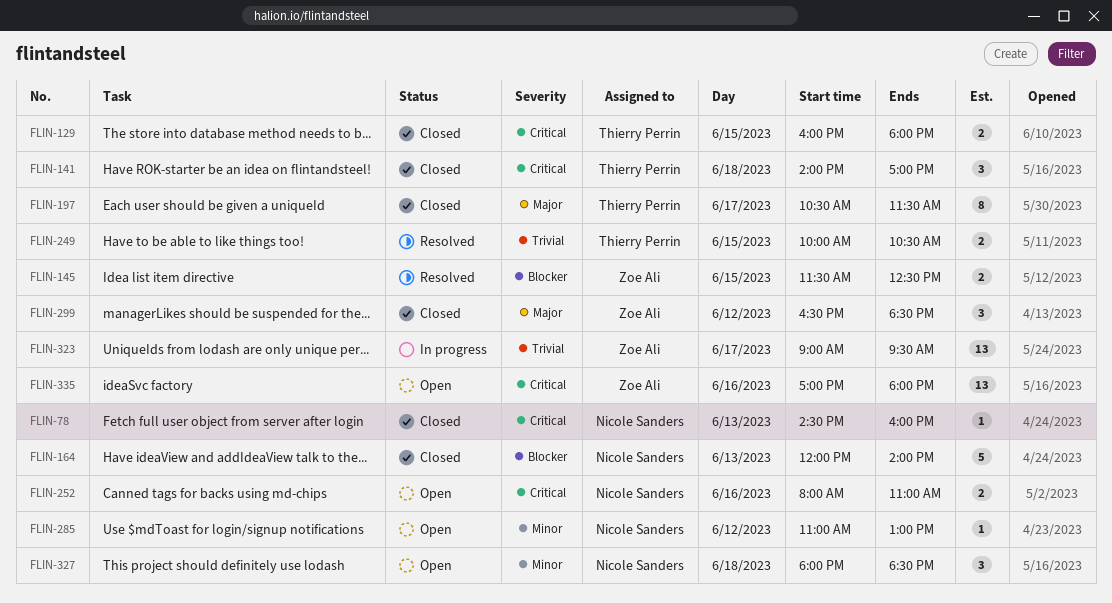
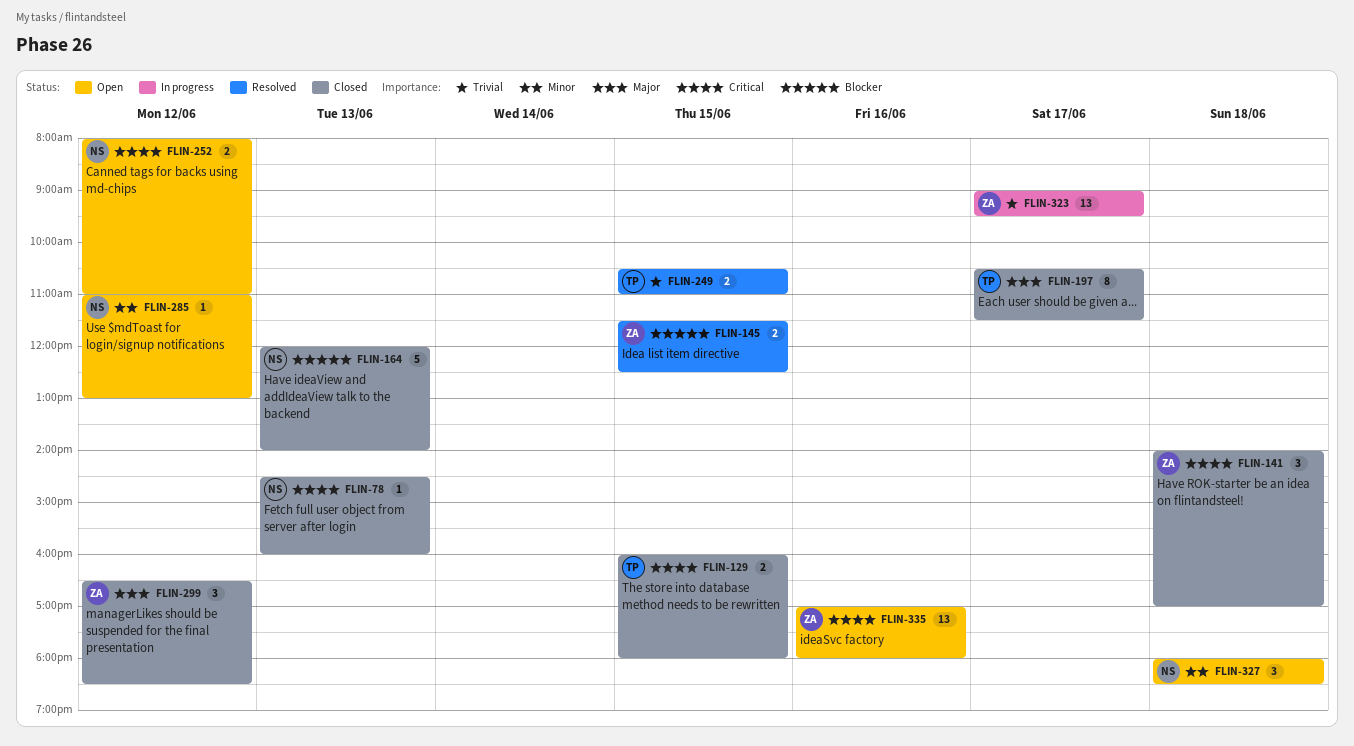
FLIN-141, owner: Thierry Perrin -> Zoe Ali
FLIN-249, begins: 10:00 -> 10:30
FLIN-249, ends: 10:30 -> 11:00
FLIN-252, day: Jun 16 -> Jun 12

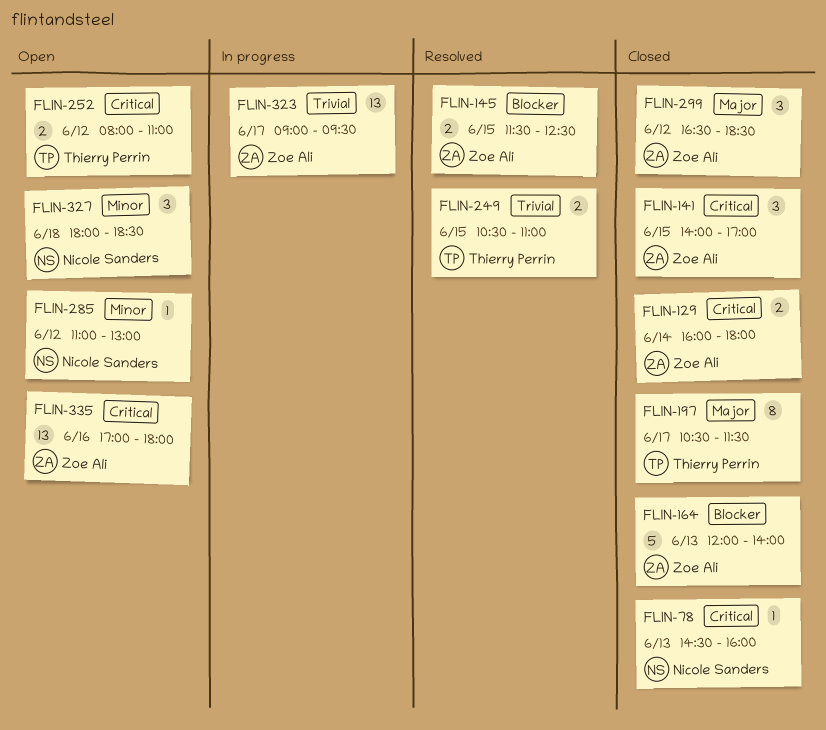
FLIN-129, owner: Thierry Perrin -> Zoe Ali
FLIN-129, day: Jun 15 -> Jun 14
FLIN-141, day: Jun 18 -> Jun 15
FLIN-164, owner: Nicole Sanders -> Zoe Ali
FLIN-252, owner: Nicole Sanders -> Thierry Perrin

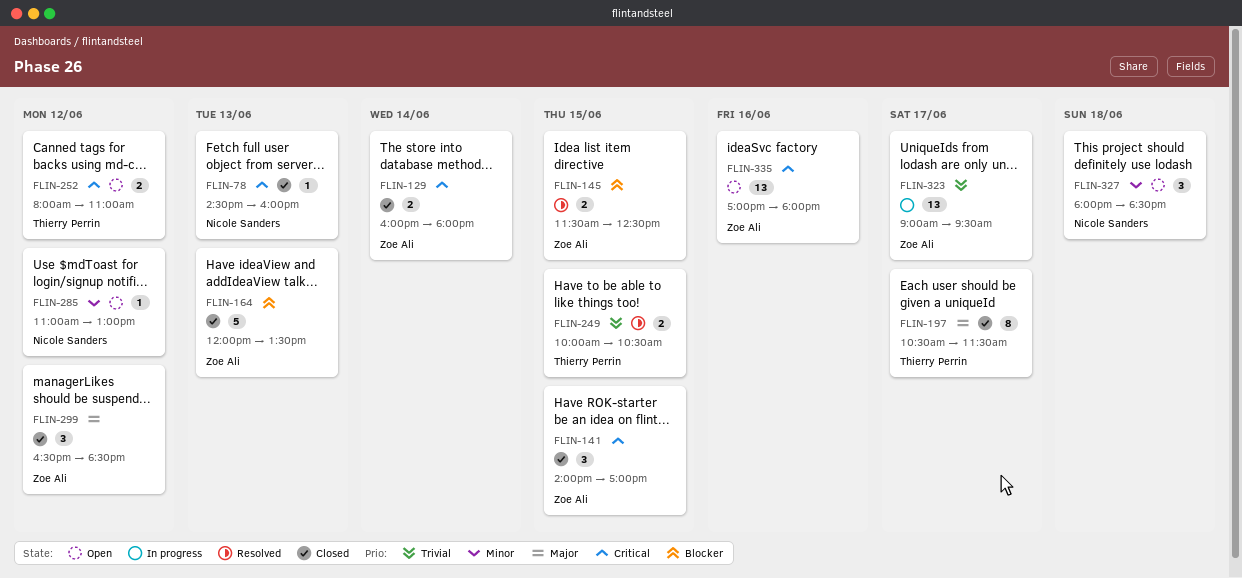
FLIN-164, ends: 14:00 -> 13:30
FLIN-249, begins: 10:30 -> 10:00
FLIN-249, ends: 11:00 -> 10:30

